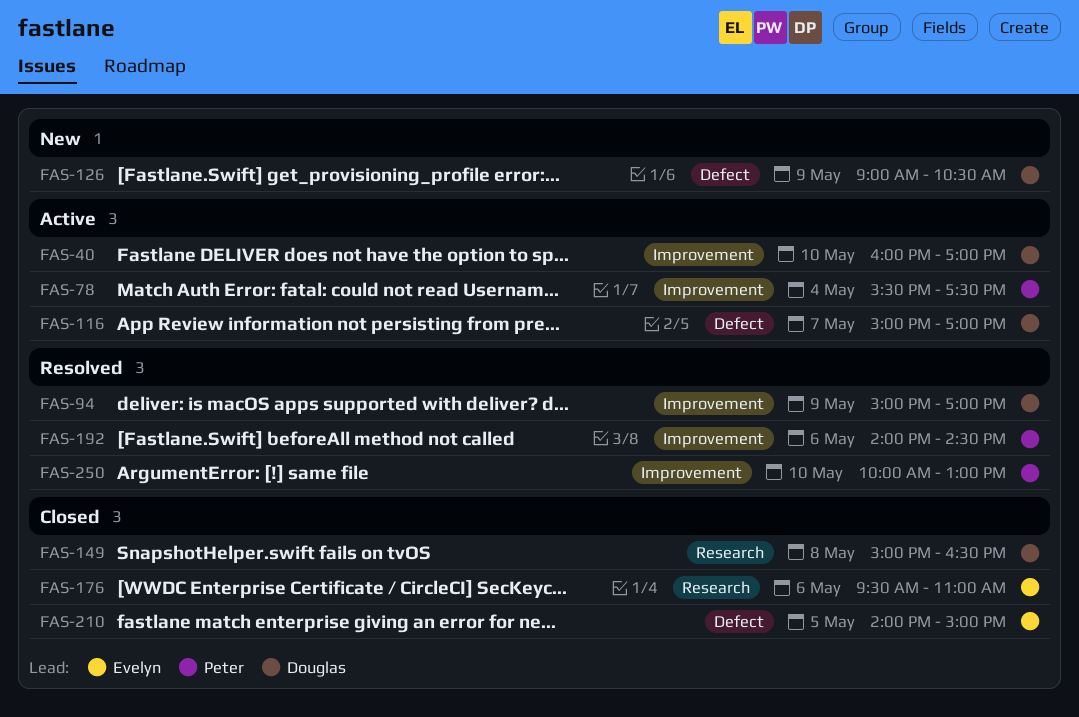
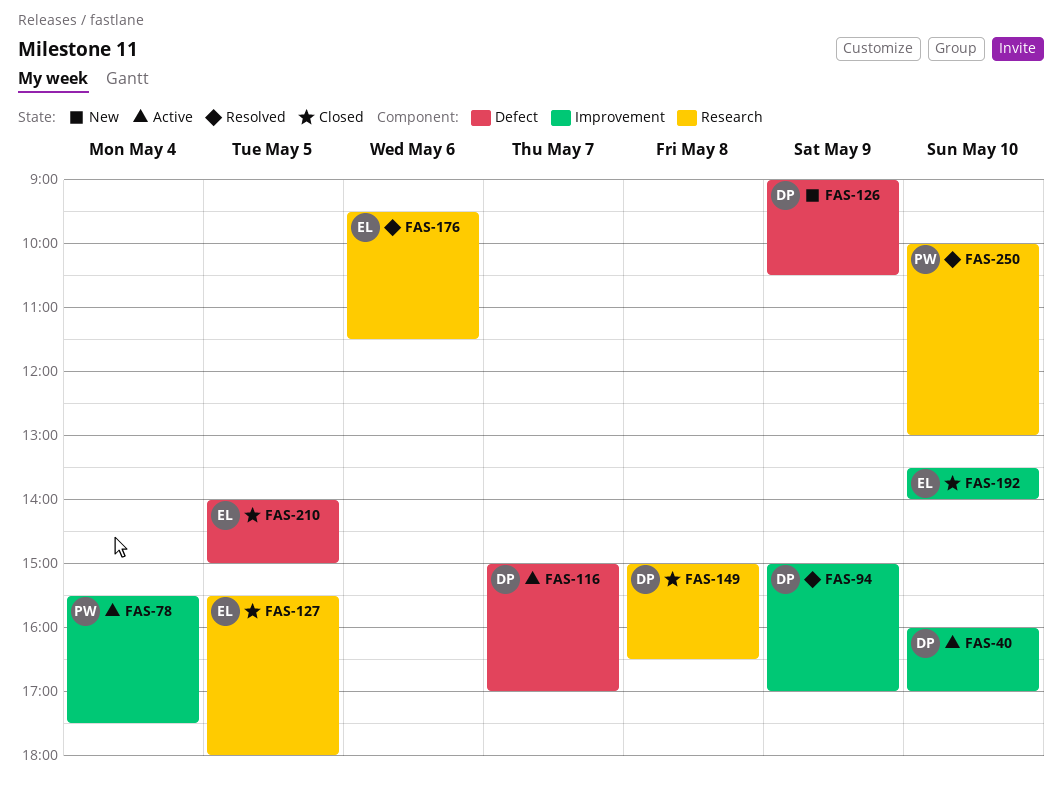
FAS-127: none -> present
FAS-176, status: Closed -> Resolved
FAS-176, ends: 11:00 -> 11:30
FAS-192, status: Resolved -> Closed
FAS-192, owner: Peter -> Evelyn
FAS-192, day: May 6 -> May 10
FAS-192, begins: 14:00 -> 13:30
FAS-192, ends: 14:30 -> 14:00
FAS-250, label: Improvement -> Research

